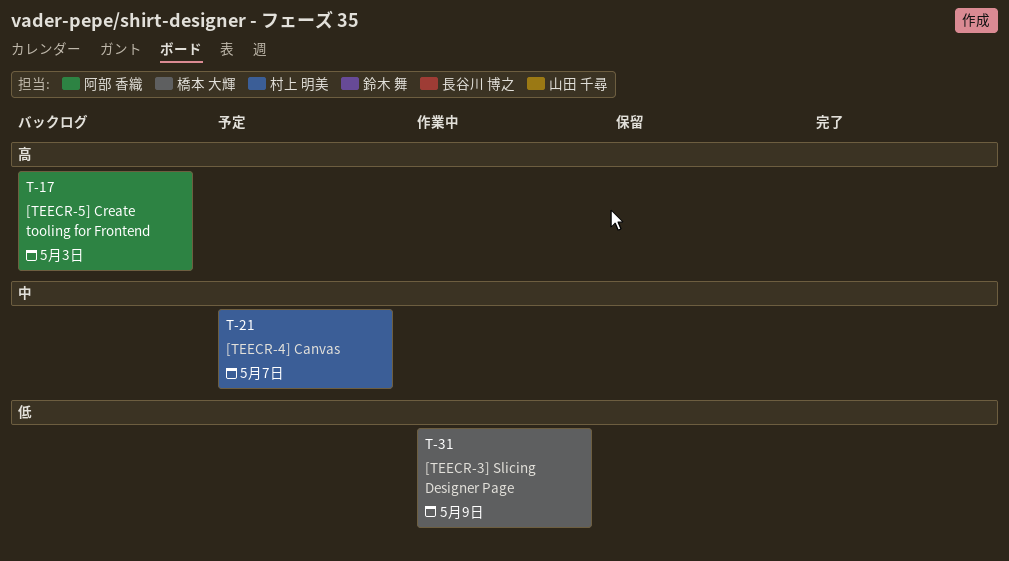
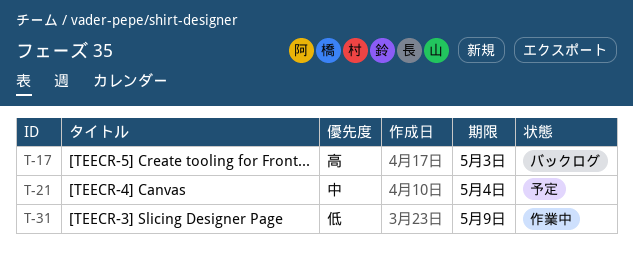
T-21, due: May 7 -> May 4

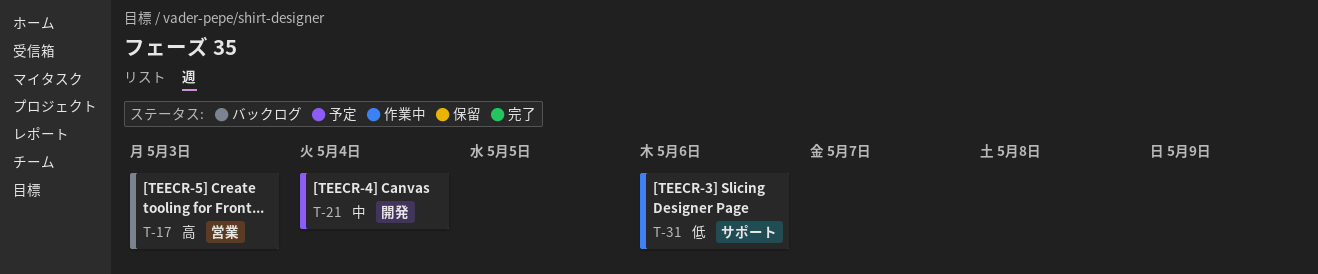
T-31, due: May 9 -> May 6

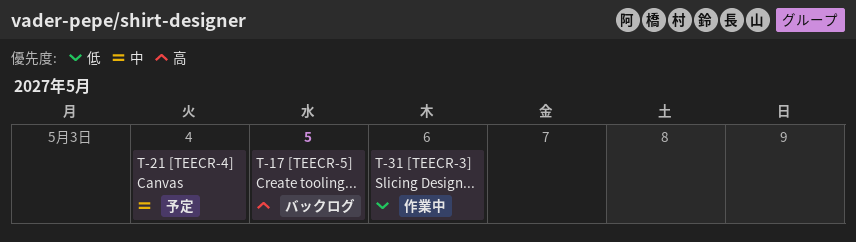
T-17, due: May 3 -> May 5

